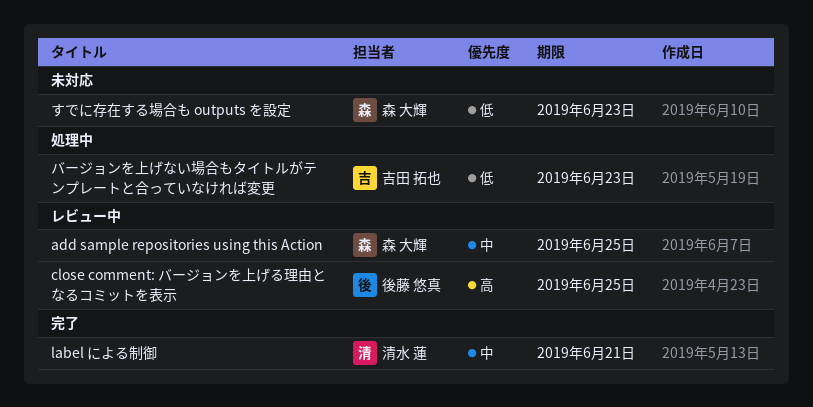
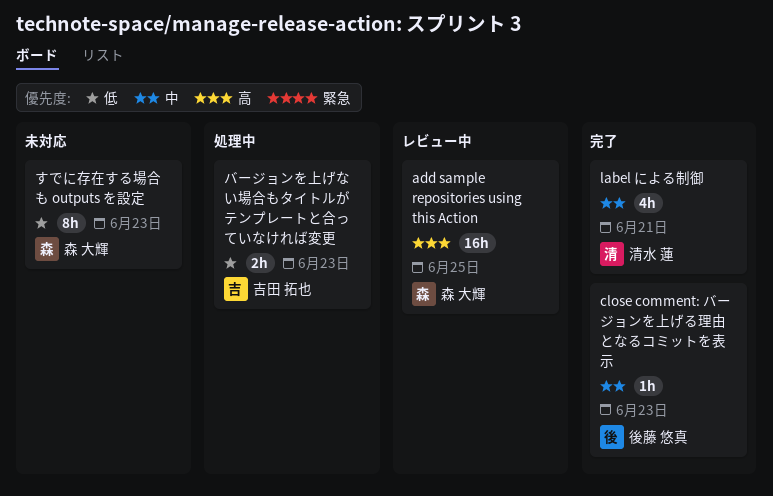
add sample repositories using this Action, priority: 中 -> 高
close comment: バージョンを上げる理由となるコミットを表示, status: レビュー中 -> 完了
close comment: バージョンを上げる理由となるコミットを表示, priority: 高 -> 中
close comment: バージョンを上げる理由となるコミットを表示, due: Jun 25 -> Jun 23

